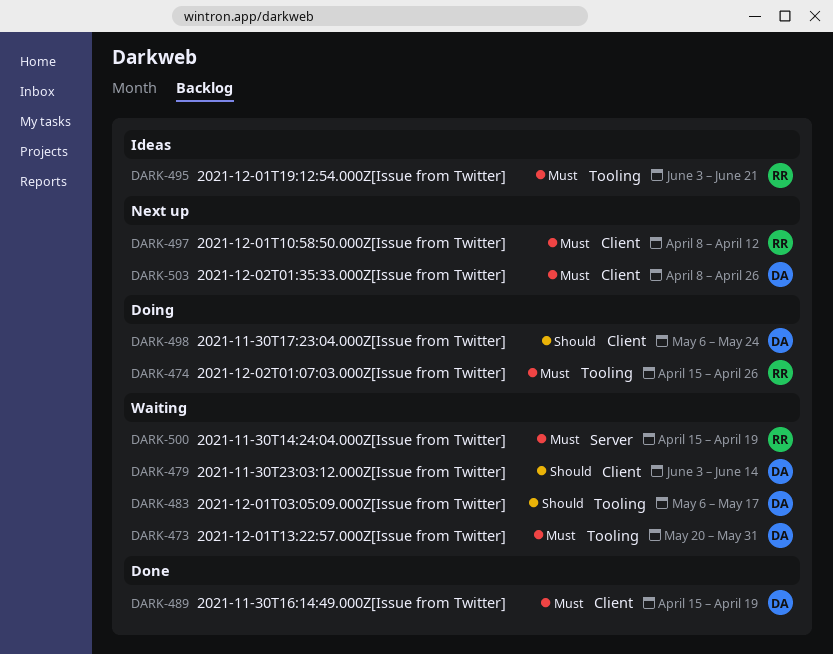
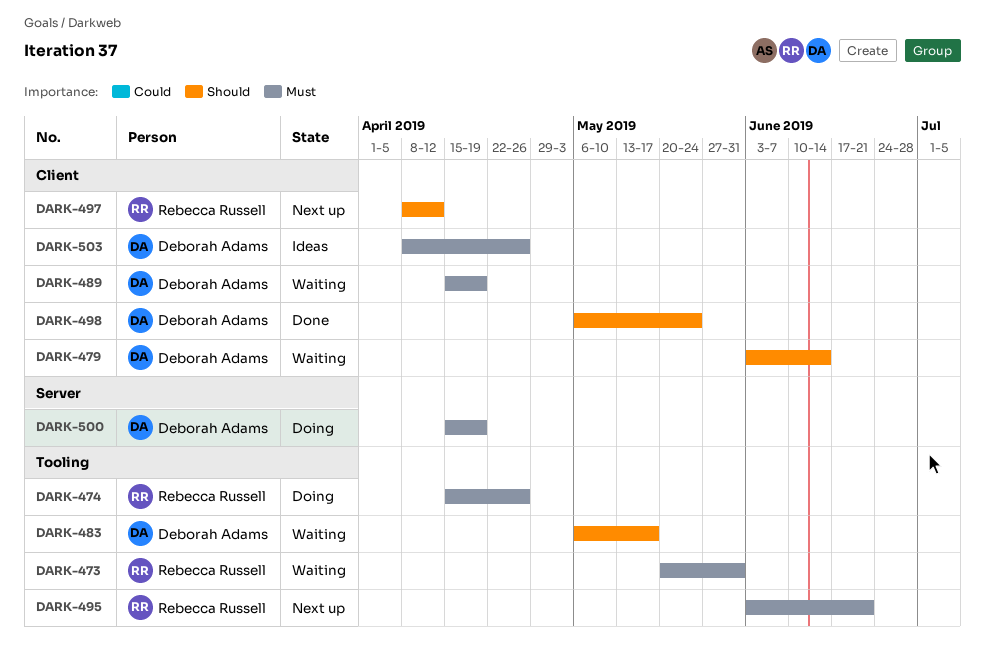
DARK-473, owner: Deborah Adams -> Rebecca Russell
DARK-489, status: Done -> Waiting
DARK-495, status: Ideas -> Next up
DARK-497, priority: Must -> Should
DARK-498, status: Doing -> Done
DARK-500, status: Waiting -> Doing
DARK-500, owner: Rebecca Russell -> Deborah Adams
DARK-503, status: Next up -> Ideas

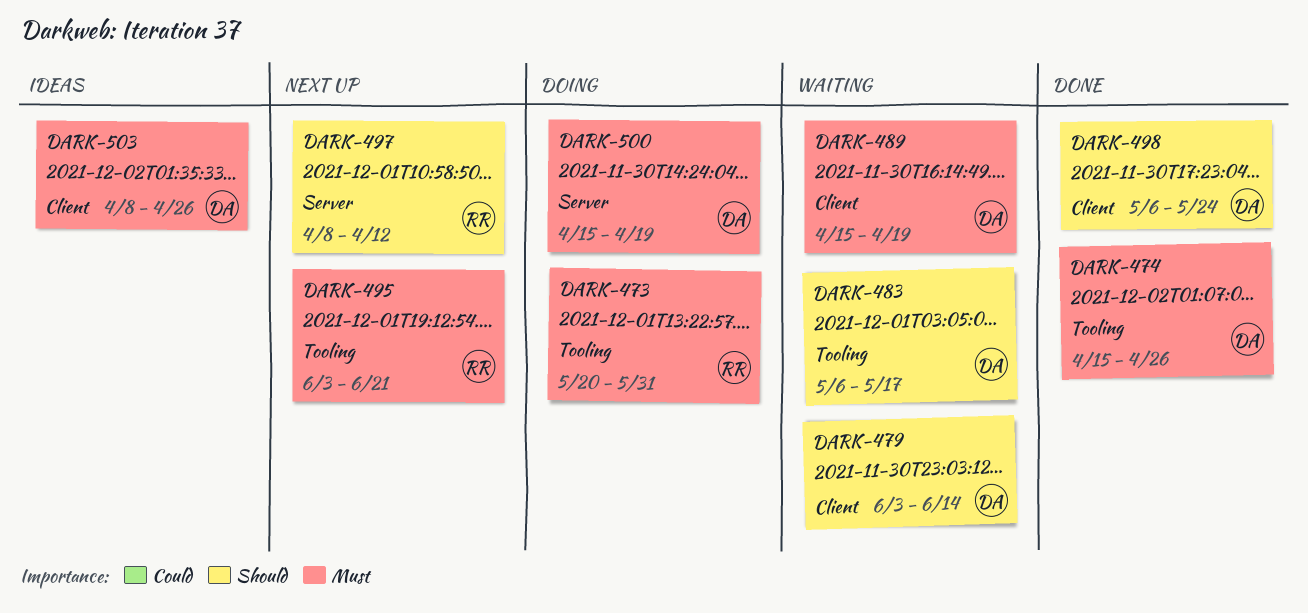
DARK-473, status: Waiting -> Doing
DARK-474, status: Doing -> Done
DARK-474, owner: Rebecca Russell -> Deborah Adams
DARK-497, label: Client -> Server

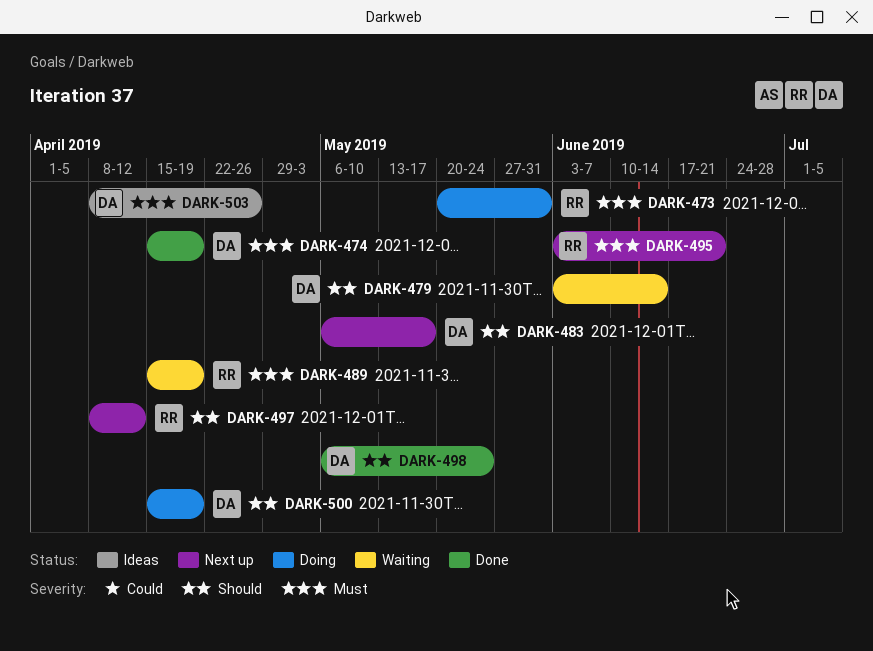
DARK-474, due: Apr 26 -> Apr 19
DARK-483, status: Waiting -> Next up
DARK-489, owner: DA -> RR
DARK-500, priority: Must -> Should

